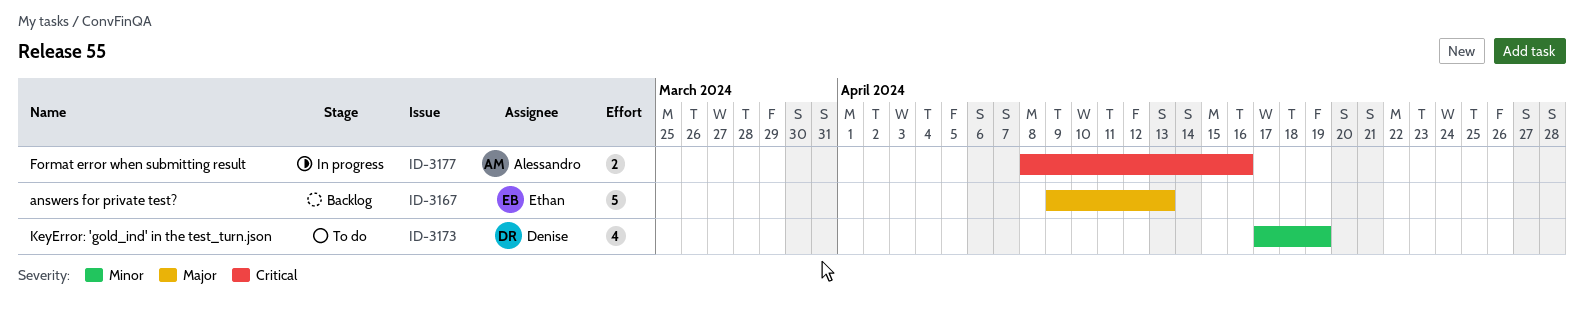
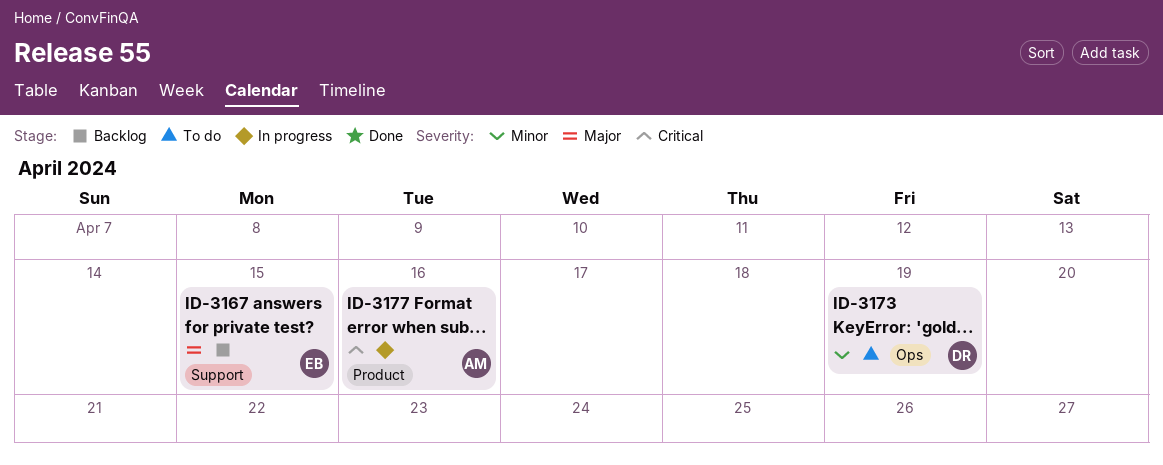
ID-3167, due: Apr 13 -> Apr 15

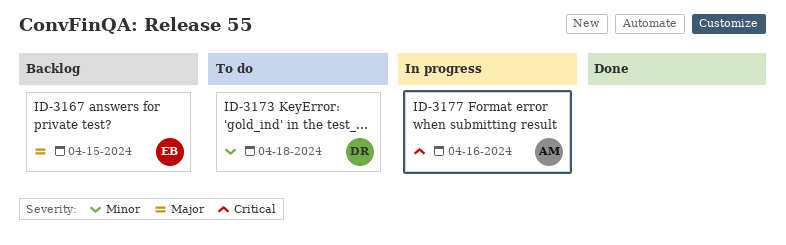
ID-3173, due: Apr 19 -> Apr 18

